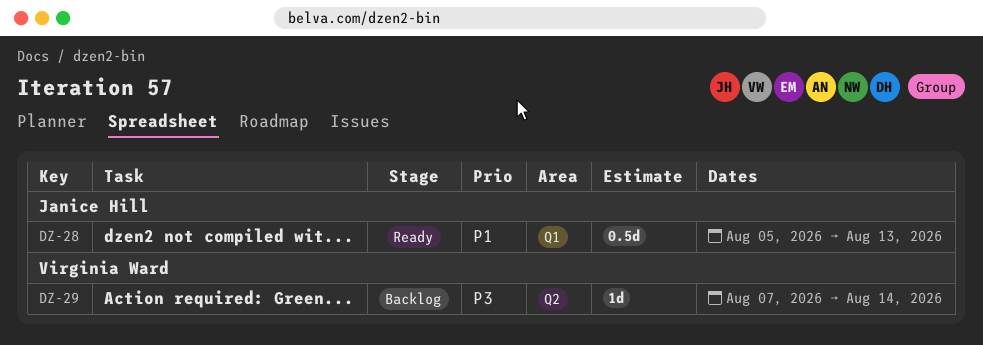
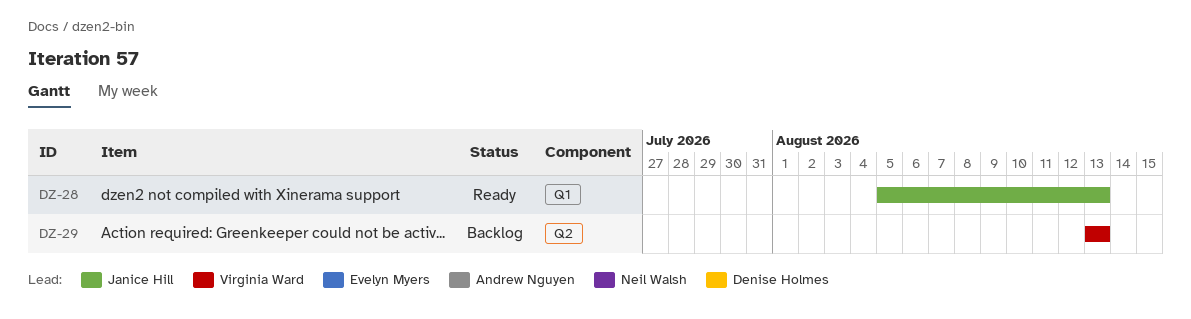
DZ-29, start: Aug 7 -> Aug 13
DZ-29, due: Aug 14 -> Aug 13

